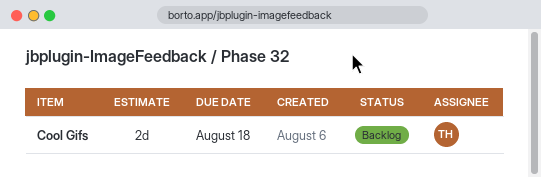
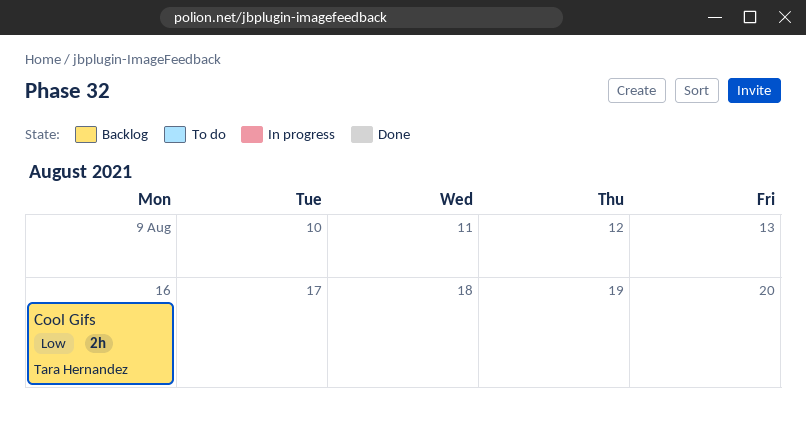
Cool Gifs, estimate: 2d -> 2h
Cool Gifs, due: Aug 18 -> Aug 16

